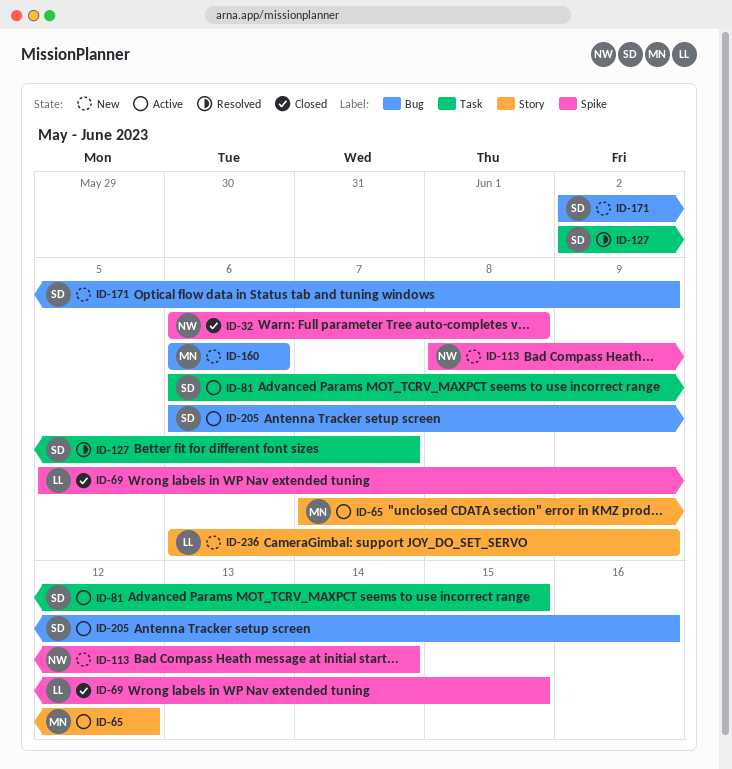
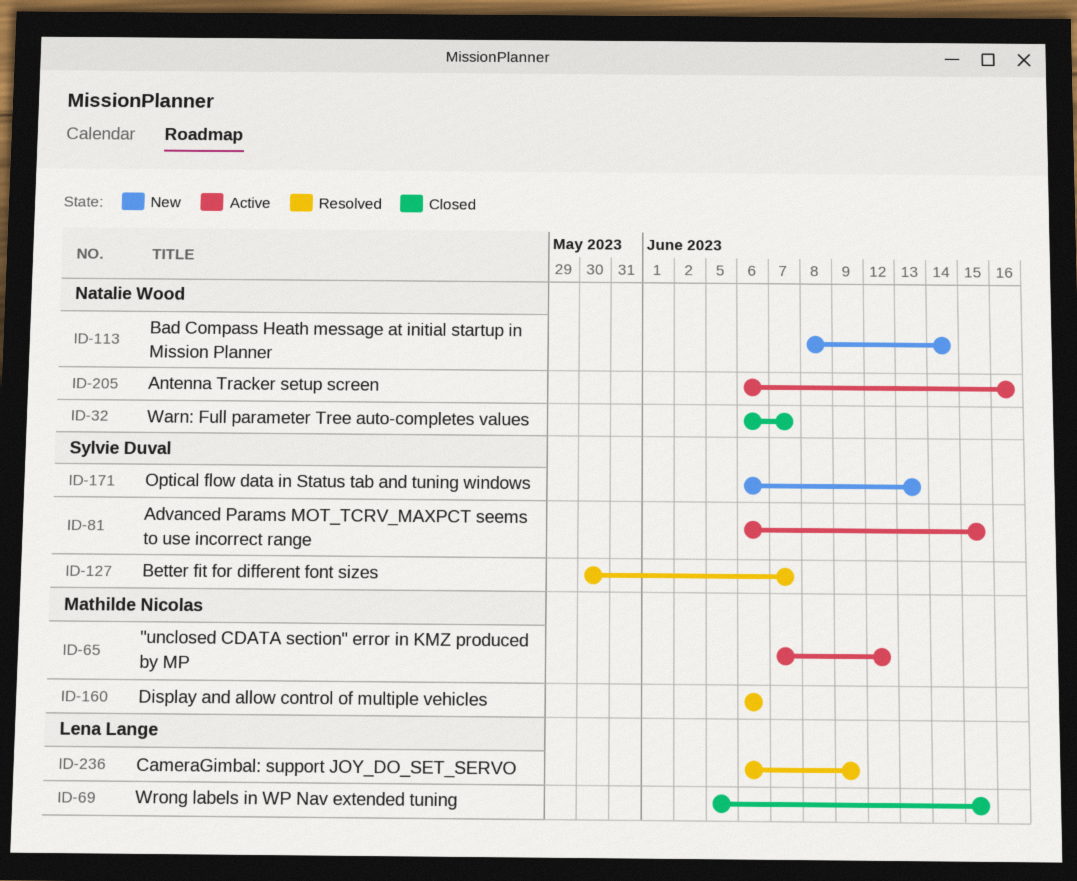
ID-32, due: Jun 8 -> Jun 7
ID-127, start: Jun 2 -> May 30
ID-160, status: New -> Resolved
ID-171, start: Jun 2 -> Jun 6
ID-171, due: Jun 9 -> Jun 13
ID-205, owner: Sylvie Duval -> Natalie Wood
ID-236, status: New -> Resolved

